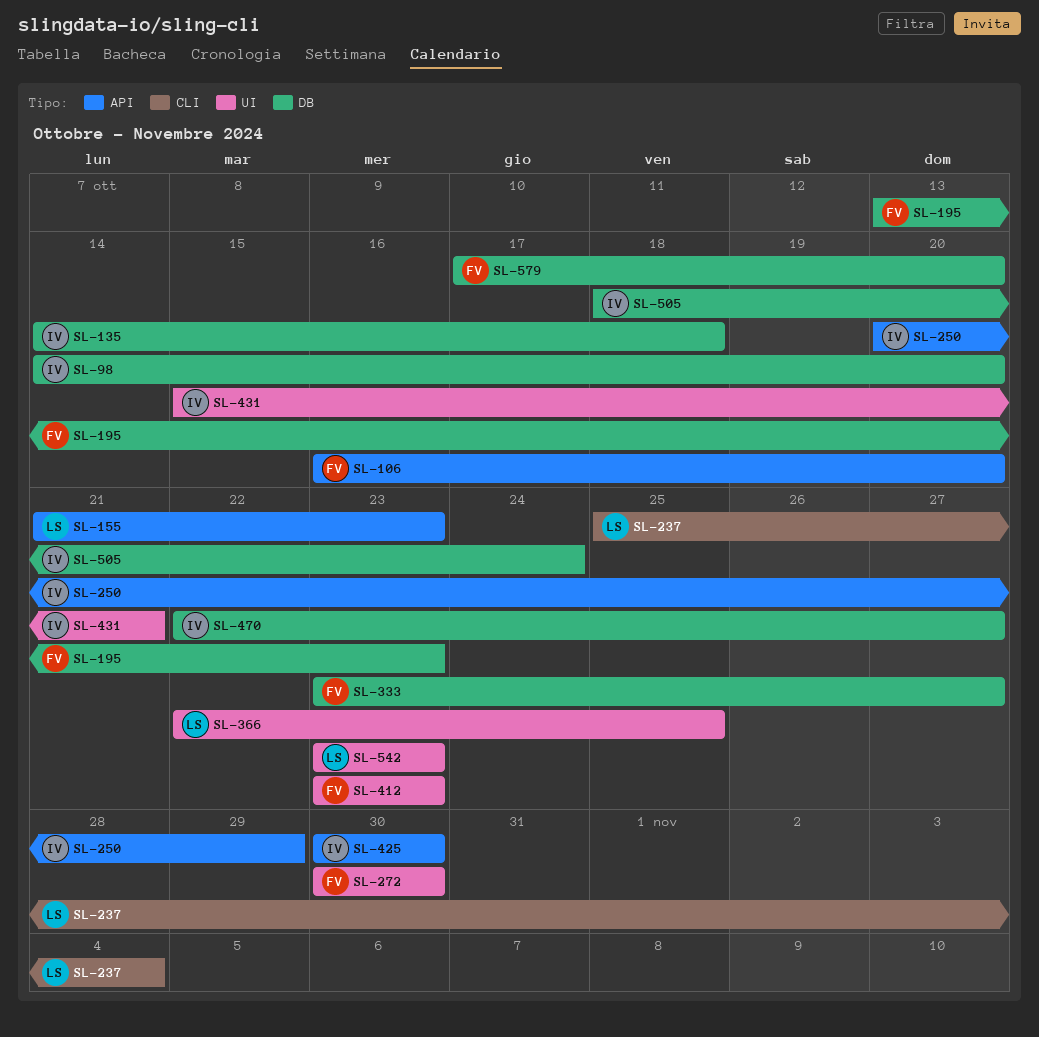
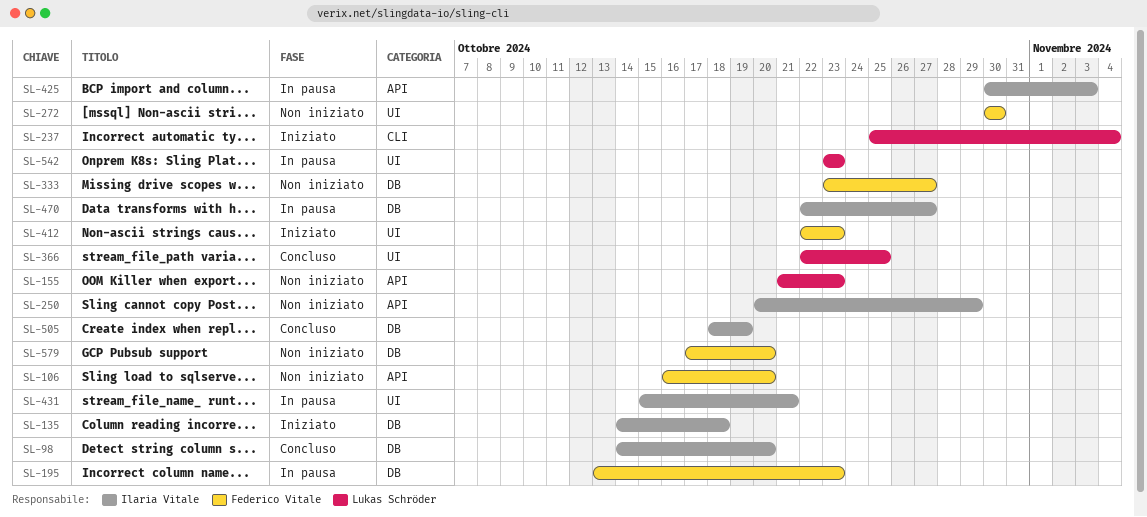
SL-412, start: Oct 23 -> Oct 22
SL-425, due: Oct 30 -> Nov 3
SL-505, due: Oct 24 -> Oct 19

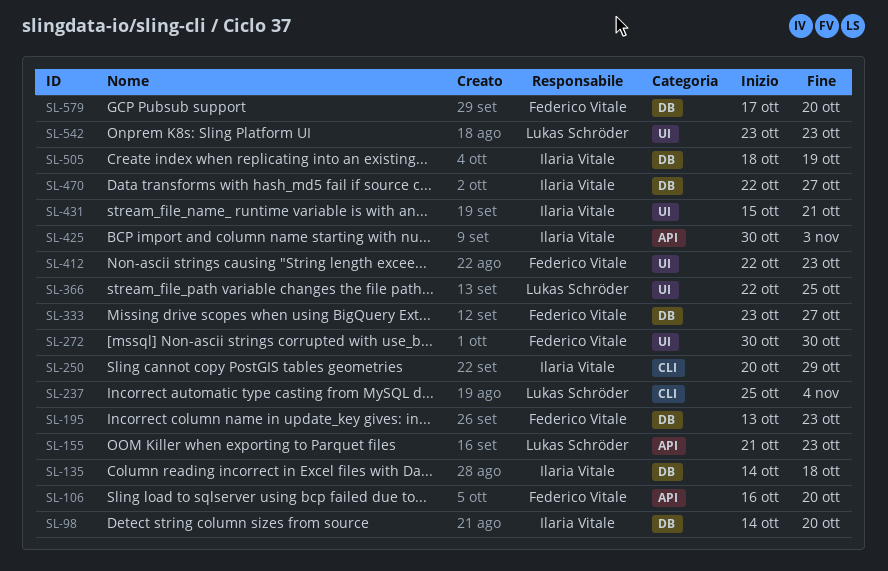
SL-250, label: API -> CLI

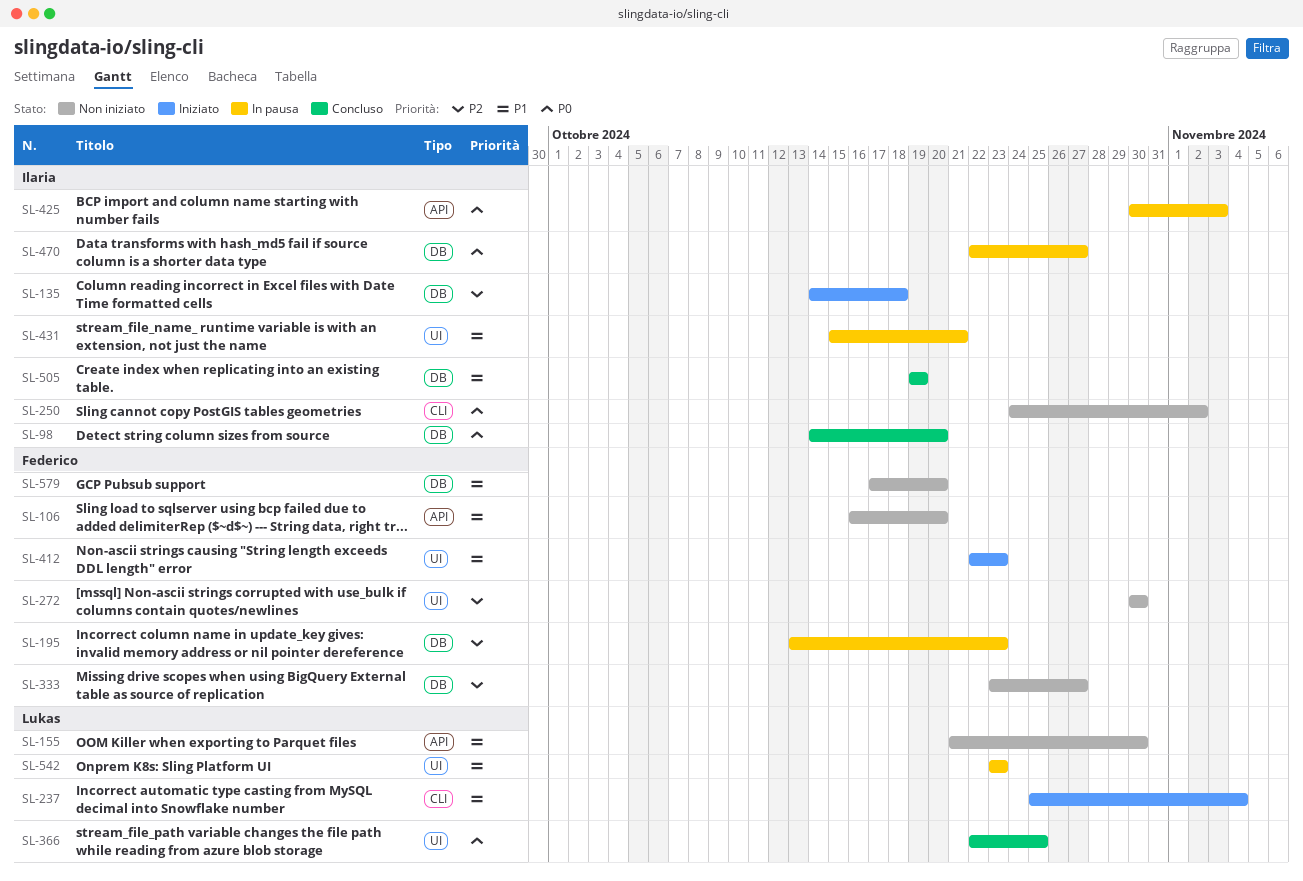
SL-155, due: Oct 23 -> Oct 30
SL-250, start: Oct 20 -> Oct 24
SL-250, due: Oct 29 -> Nov 2
SL-505, start: Oct 18 -> Oct 19

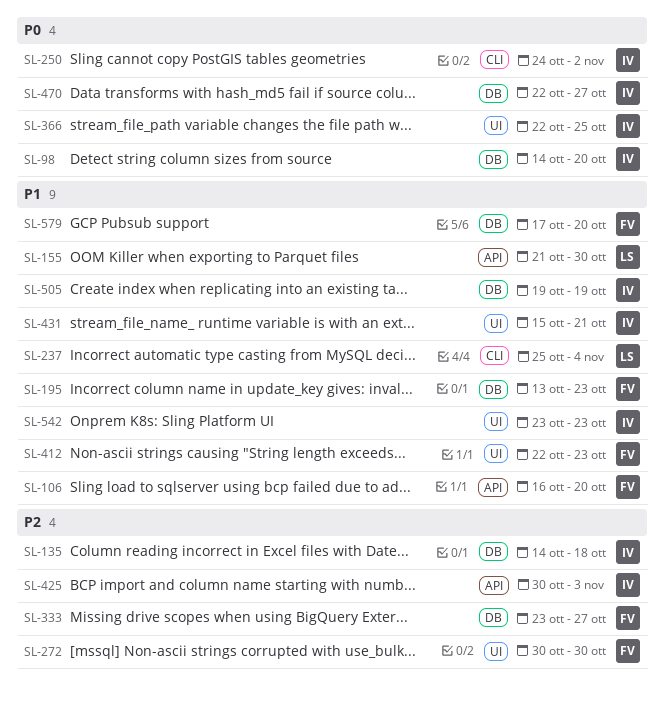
SL-195, priority: P2 -> P1
SL-366, owner: Lukas -> Ilaria
SL-425, priority: P0 -> P2
SL-542, owner: Lukas -> Ilaria

